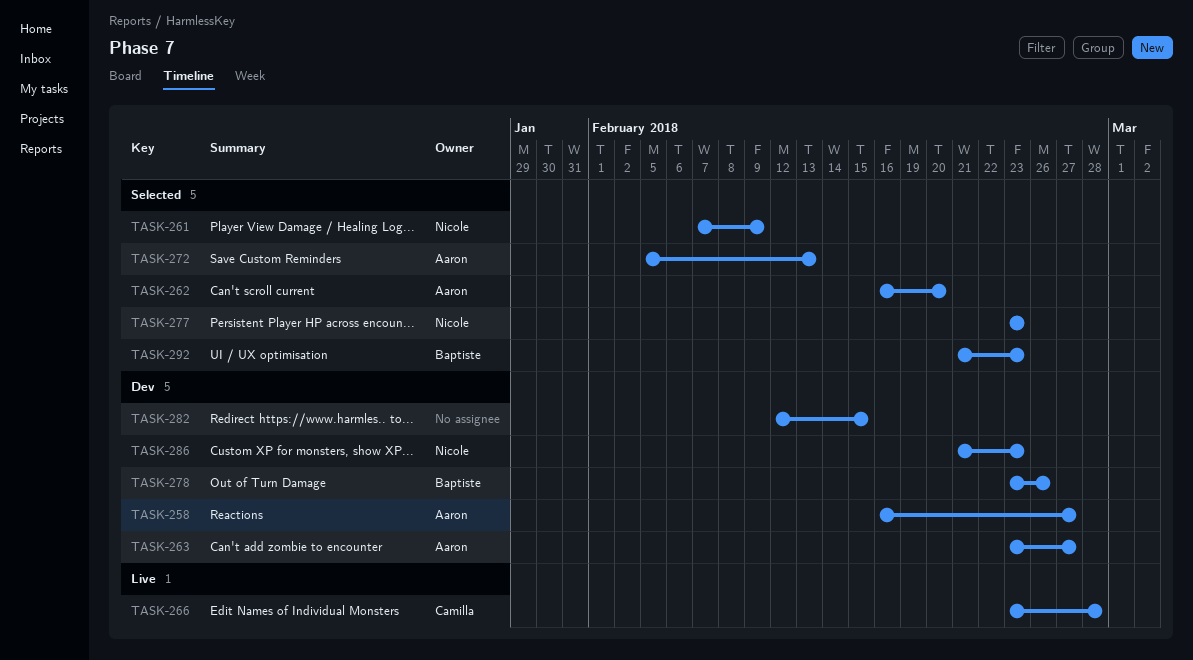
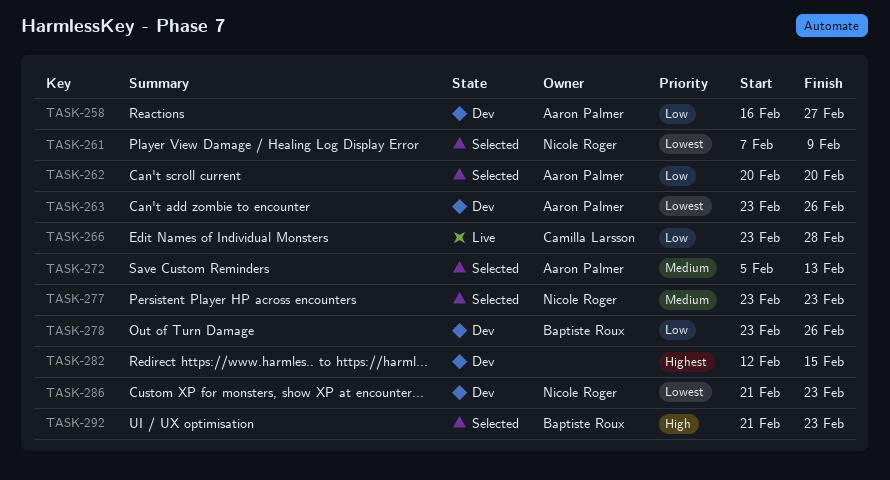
TASK-262, start: Feb 16 -> Feb 20
TASK-263, due: Feb 27 -> Feb 26

